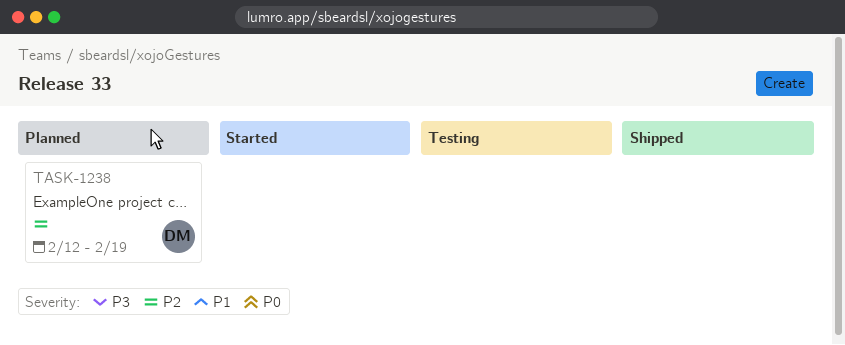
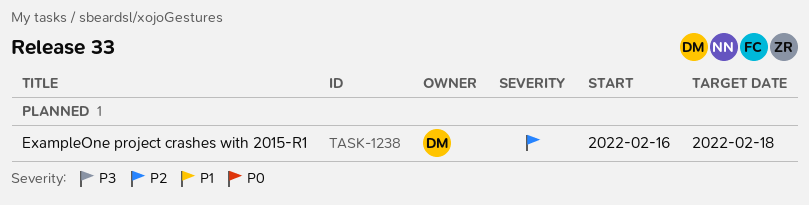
TASK-1238, start: Feb 12 -> Feb 16
TASK-1238, due: Feb 19 -> Feb 18

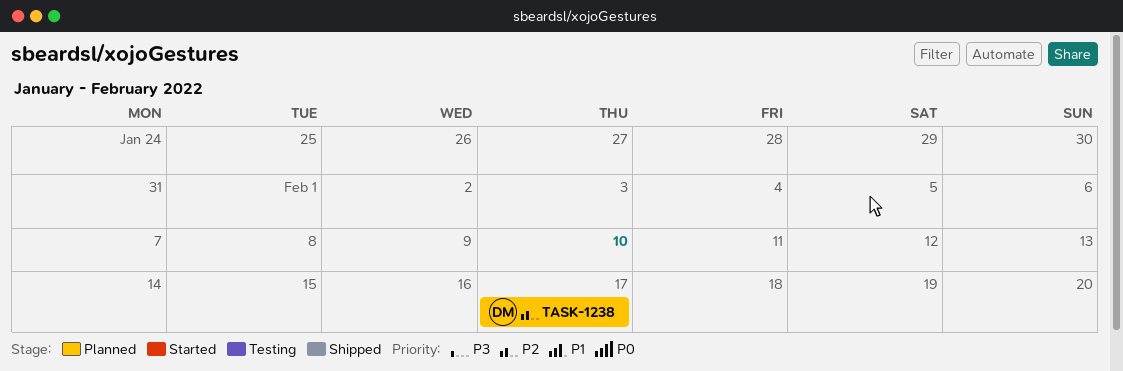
TASK-1238, start: Feb 16 -> Feb 17
TASK-1238, due: Feb 18 -> Feb 17

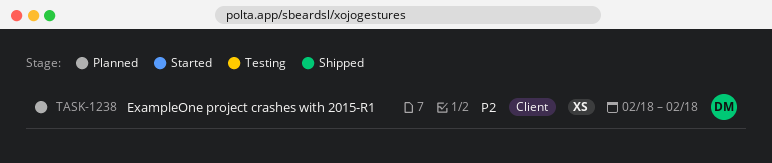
TASK-1238, start: Feb 17 -> Feb 18
TASK-1238, due: Feb 17 -> Feb 18

